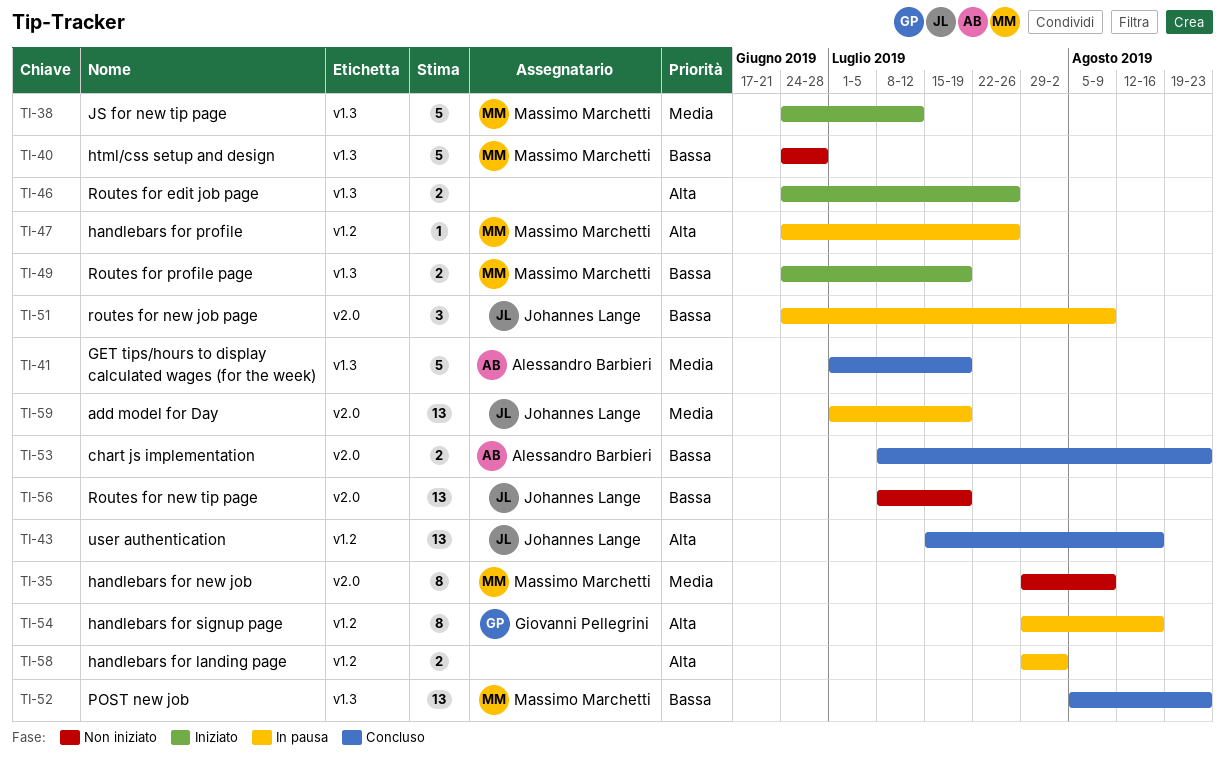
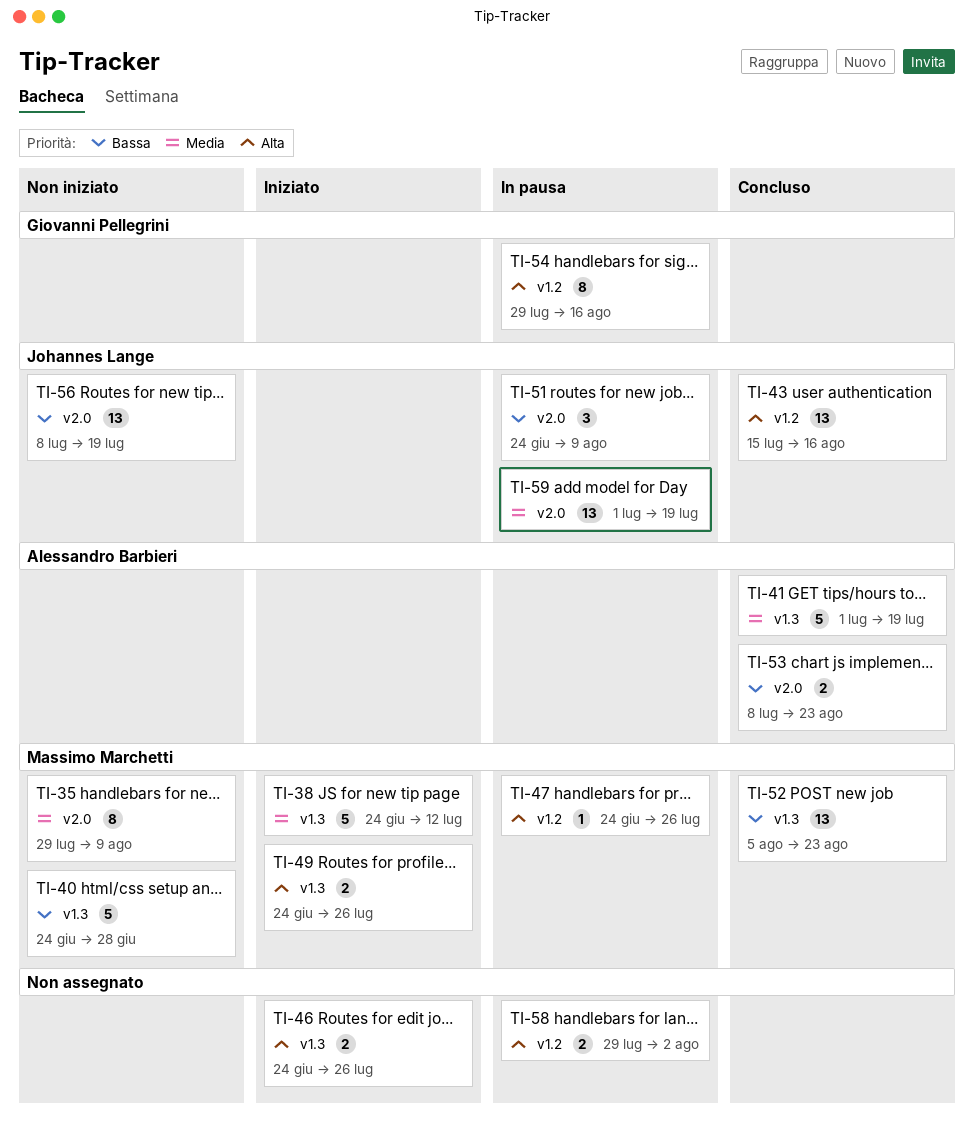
TI-49, priority: Bassa -> Alta
TI-49, due: Jul 19 -> Jul 26

